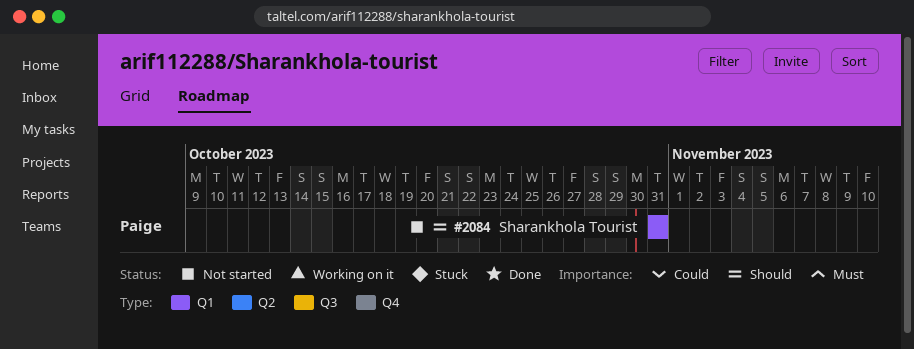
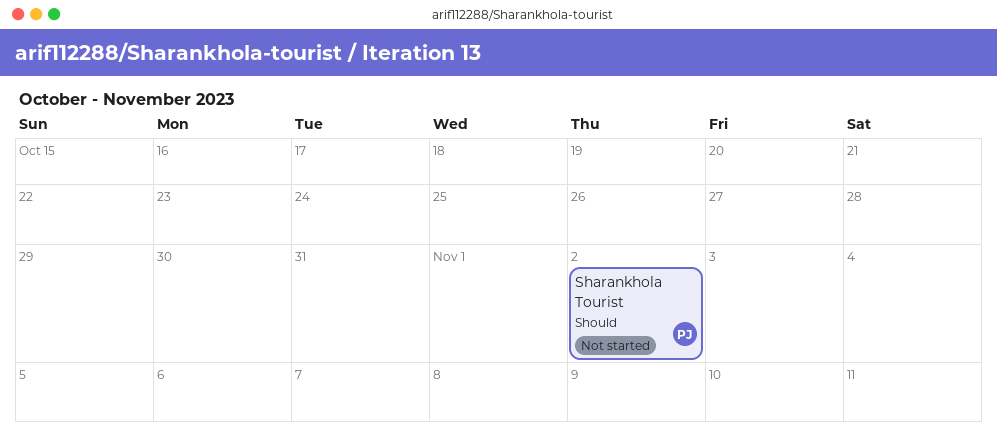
Sharankhola Tourist, due: Oct 31 -> Nov 2

